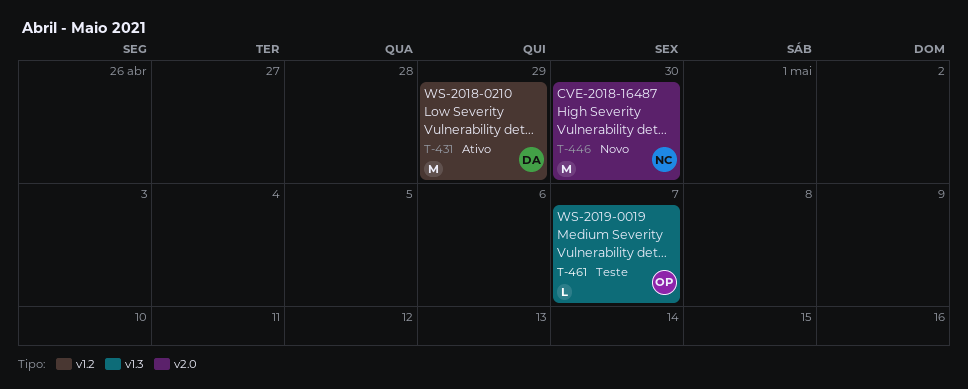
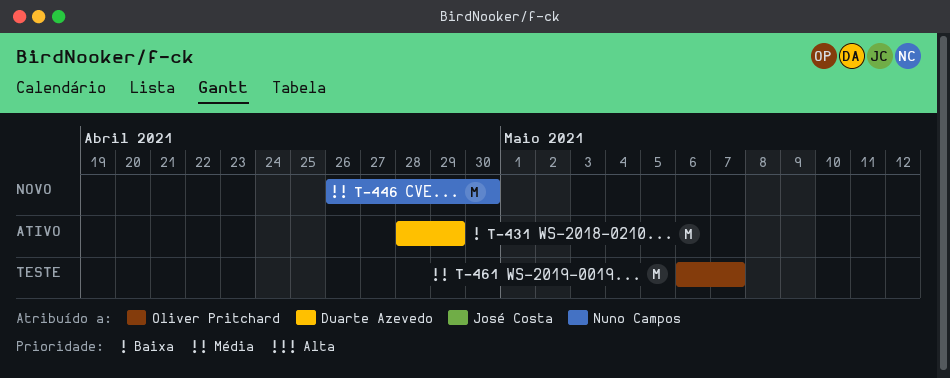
T-461, estimate: L -> M

